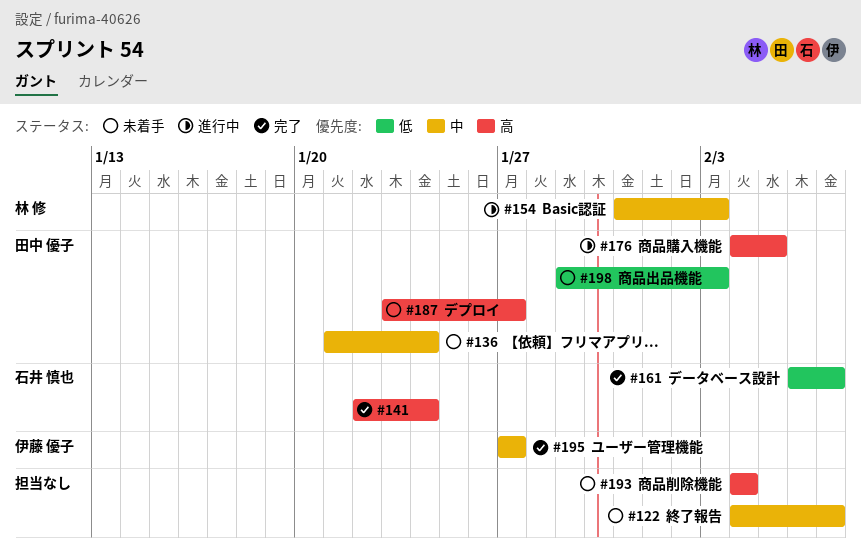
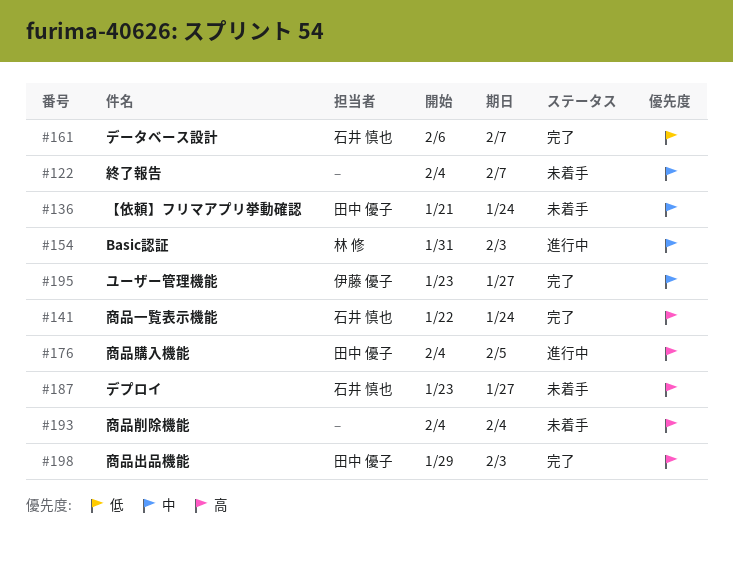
#187, owner: 田中 優子 -> 石井 慎也
#195, start: Jan 27 -> Jan 23
#198, status: 未着手 -> 完了
#198, priority: 低 -> 高

